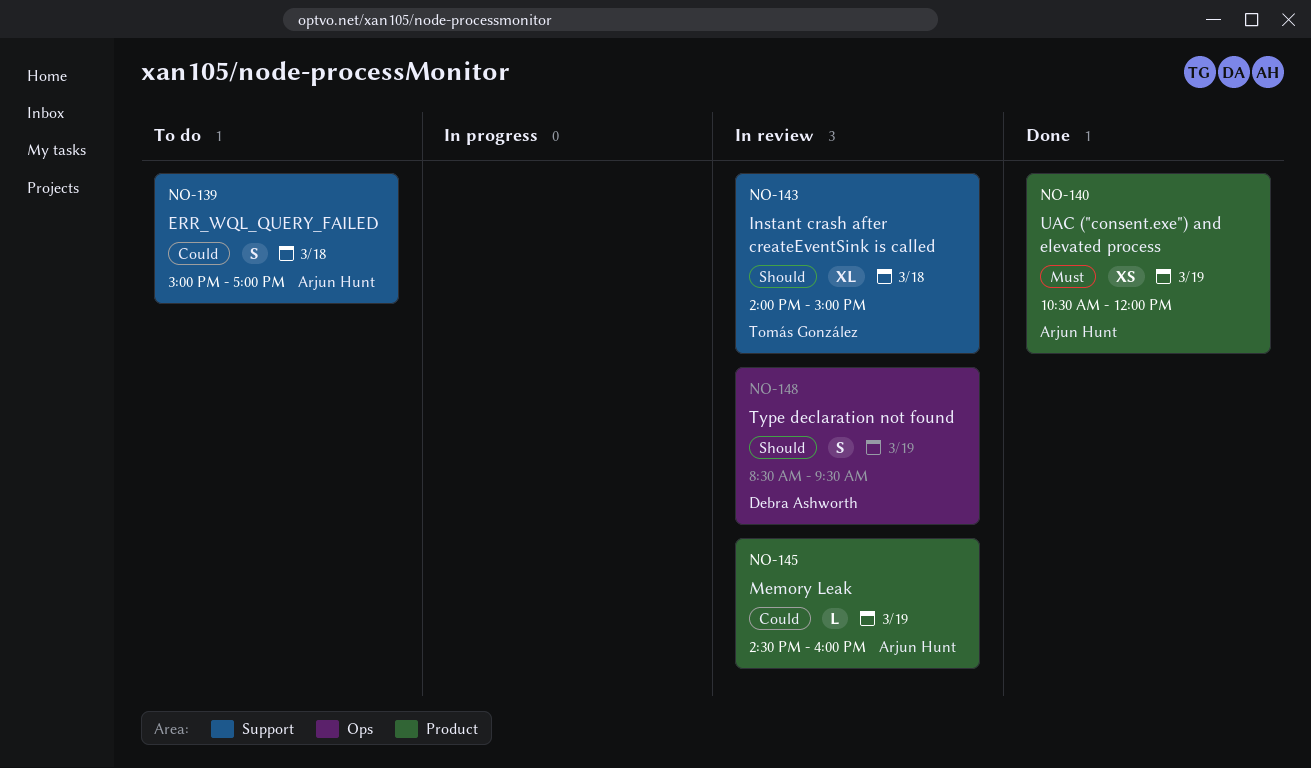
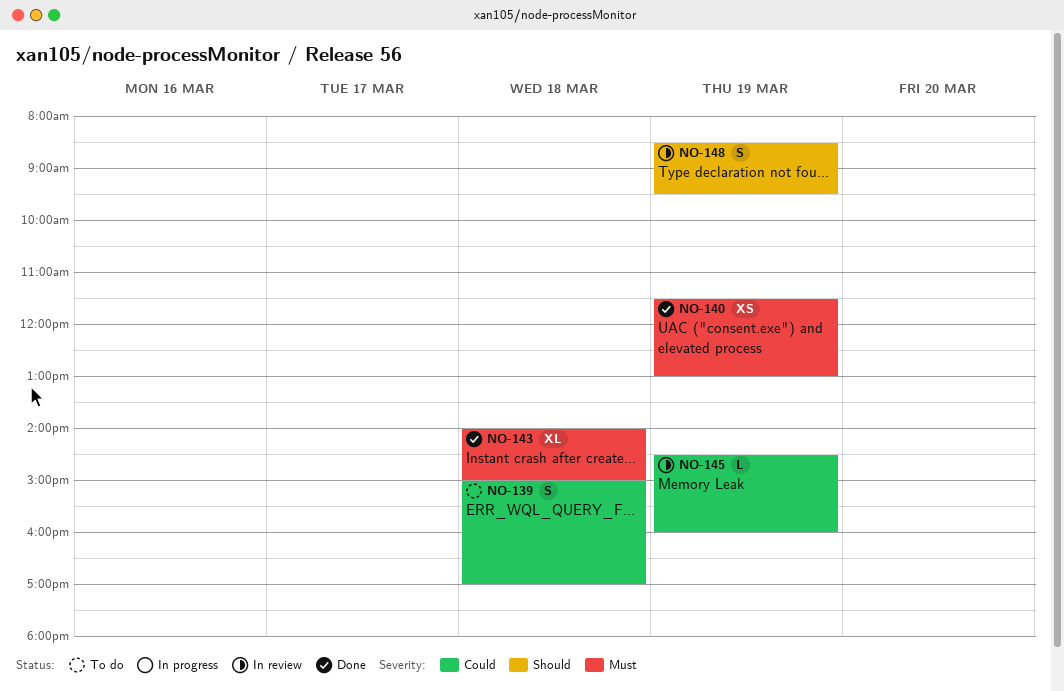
NO-140, begins: 10:30 -> 11:30
NO-140, ends: 12:00 -> 13:00
NO-143, status: In review -> Done
NO-143, priority: Should -> Must

